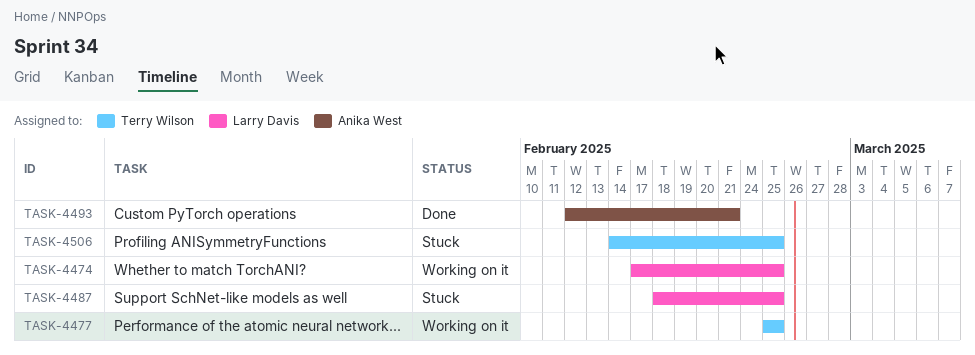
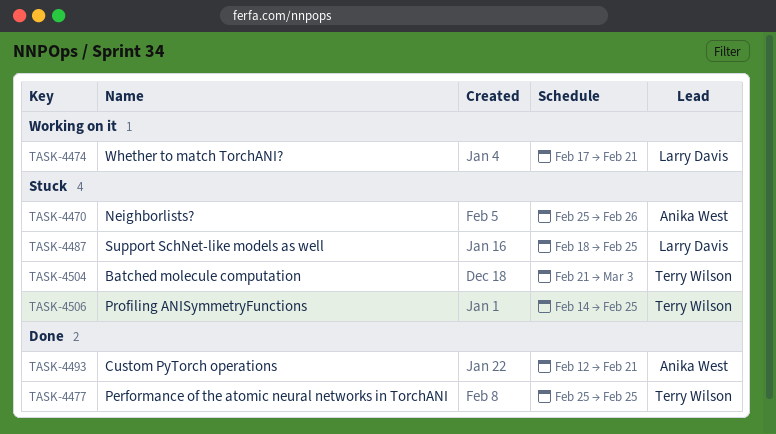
TASK-4470: none -> present
TASK-4474, due: Feb 25 -> Feb 21
TASK-4477, status: Working on it -> Done
TASK-4504: none -> present

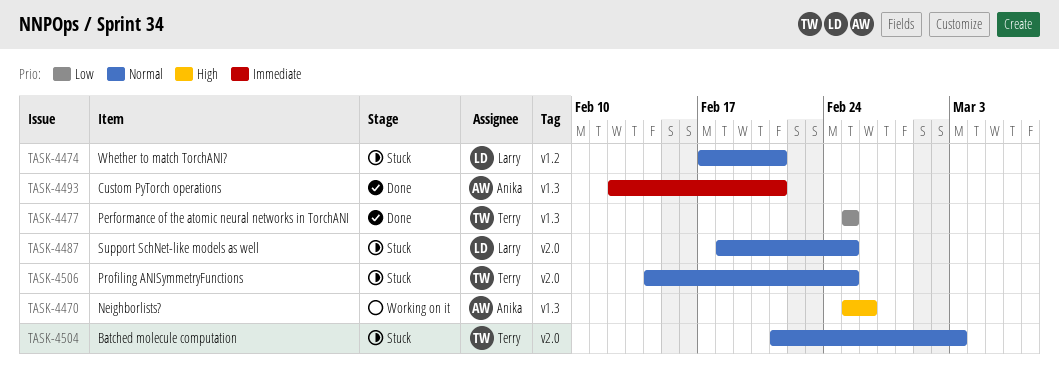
TASK-4470, status: Stuck -> Working on it
TASK-4474, status: Working on it -> Stuck

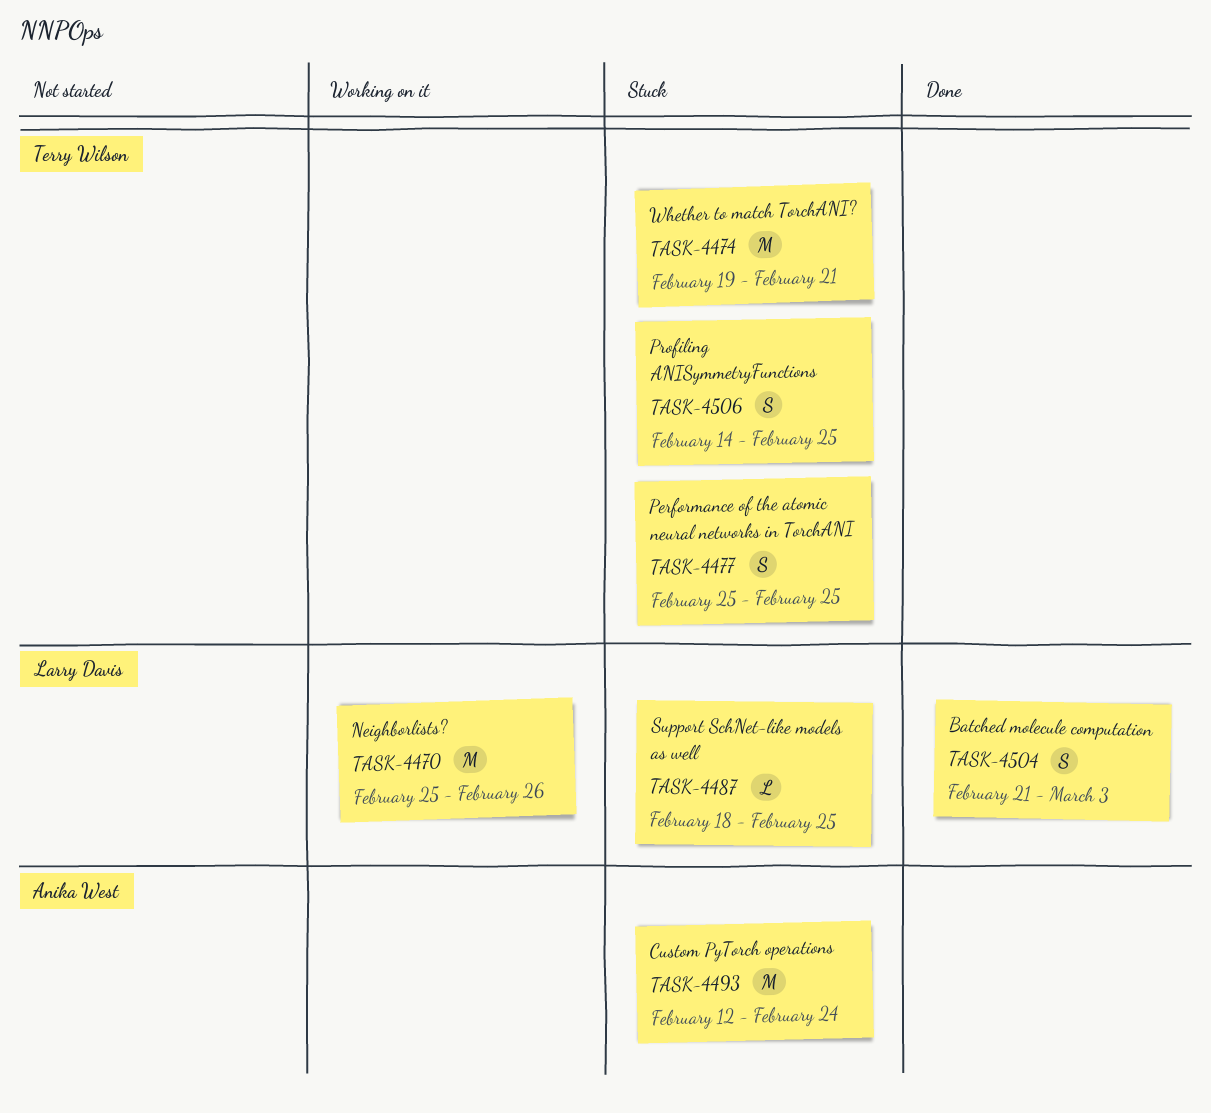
TASK-4470, owner: Anika West -> Larry Davis
TASK-4474, owner: Larry Davis -> Terry Wilson
TASK-4474, start: Feb 17 -> Feb 19
TASK-4477, status: Done -> Stuck
TASK-4493, status: Done -> Stuck
TASK-4493, due: Feb 21 -> Feb 24
TASK-4504, status: Stuck -> Done
TASK-4504, owner: Terry Wilson -> Larry Davis

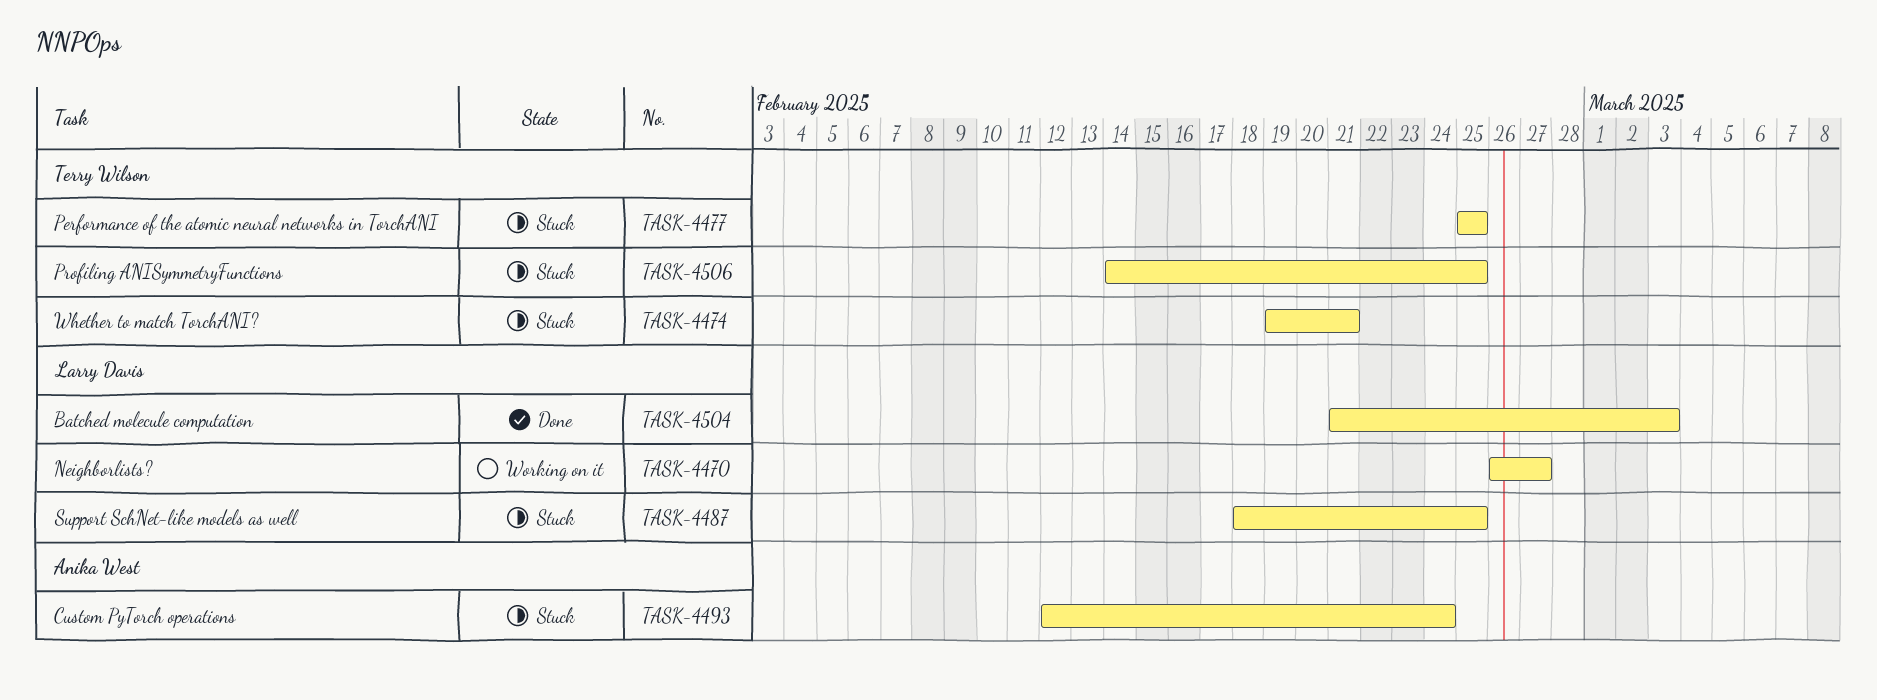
TASK-4470, start: Feb 25 -> Feb 26
TASK-4470, due: Feb 26 -> Feb 27

